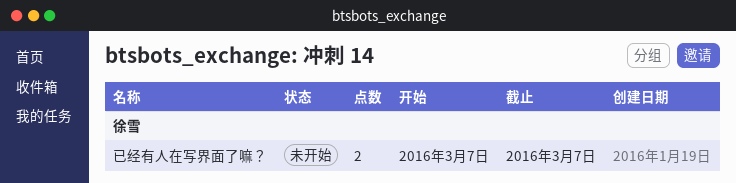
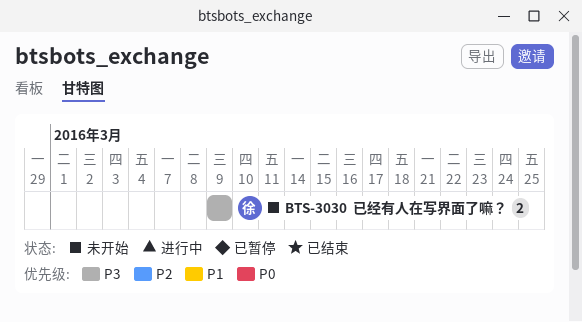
已经有人在写界面了嘛？, start: Mar 7 -> Mar 9
已经有人在写界面了嘛？, due: Mar 7 -> Mar 9

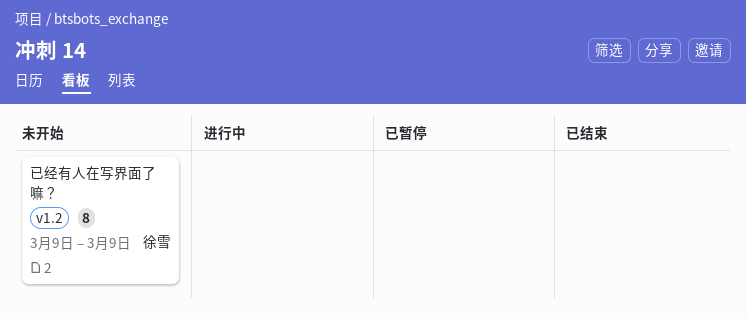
已经有人在写界面了嘛？, estimate: 2 -> 8

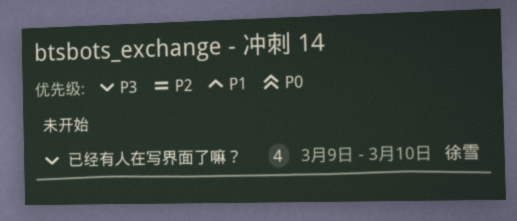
已经有人在写界面了嘛？, estimate: 8 -> 4
已经有人在写界面了嘛？, due: Mar 9 -> Mar 10

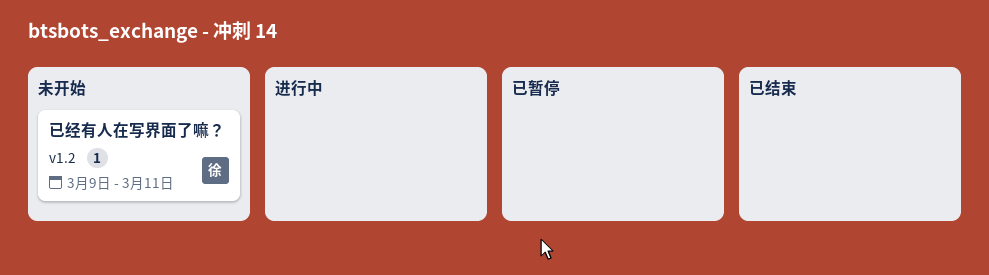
已经有人在写界面了嘛？, estimate: 4 -> 1
已经有人在写界面了嘛？, due: Mar 10 -> Mar 11

